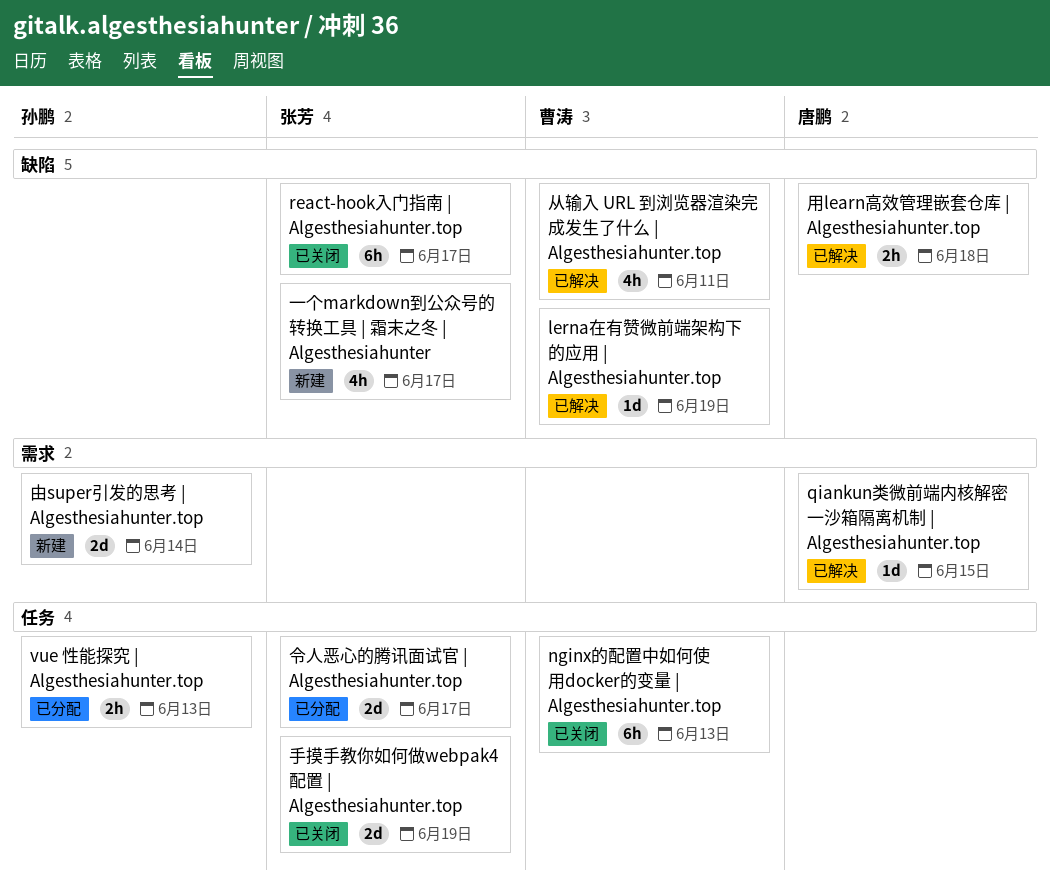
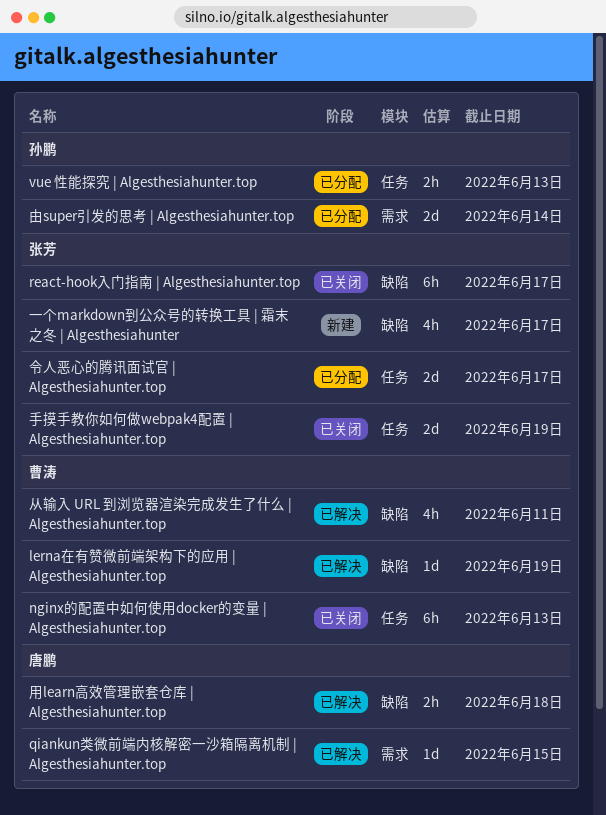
由super引发的思考 | Algesthesiahunter.top, status: 新建 -> 已分配

